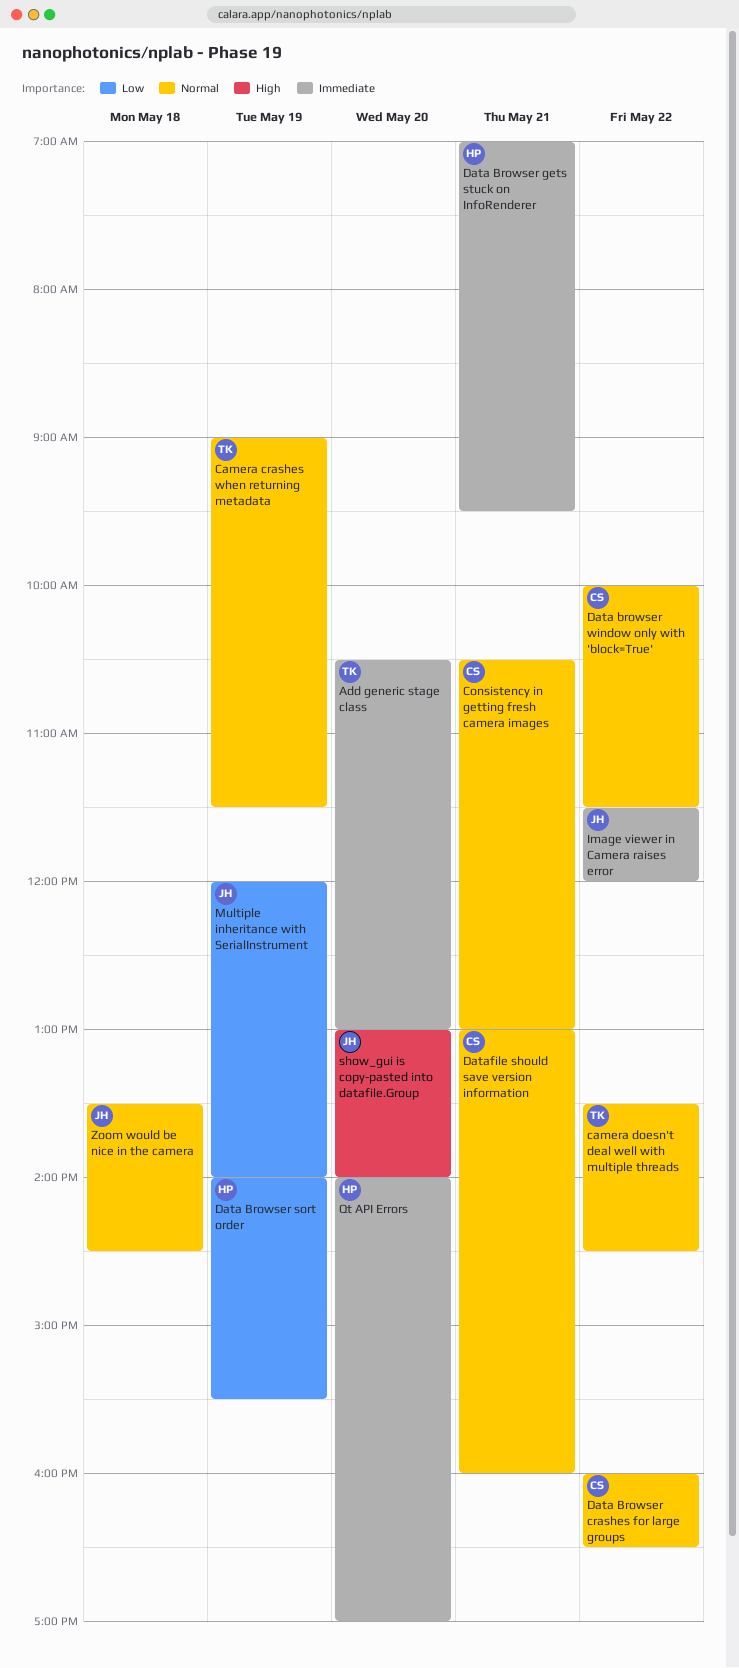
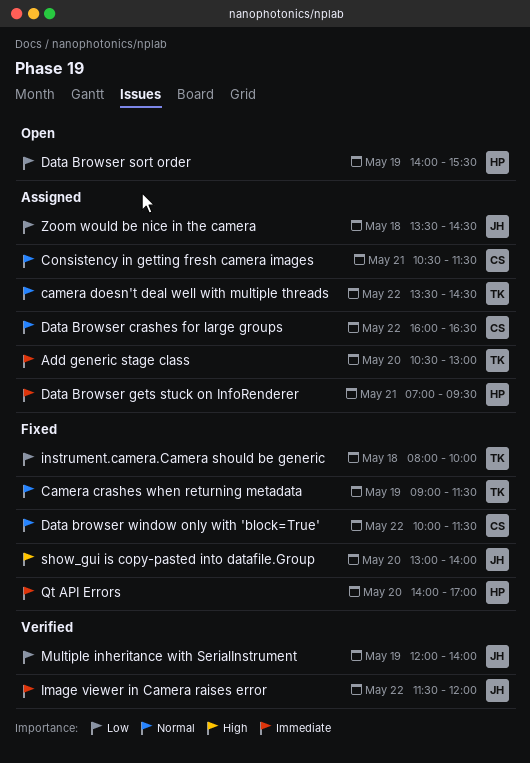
Consistency in getting fresh camera images, ends: 13:00 -> 11:30
Datafile should save version information: present -> none
instrument.camera.Camera should be generic: none -> present
Zoom would be nice in the camera, priority: Normal -> Low

